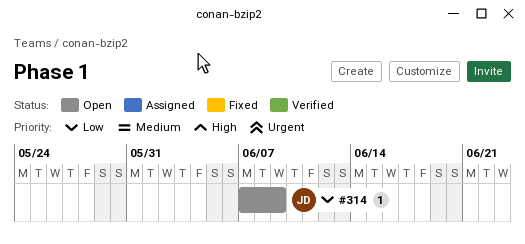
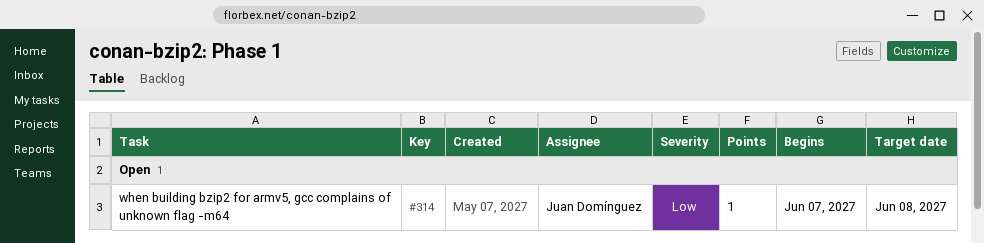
#314, due: Jun 9 -> Jun 8

